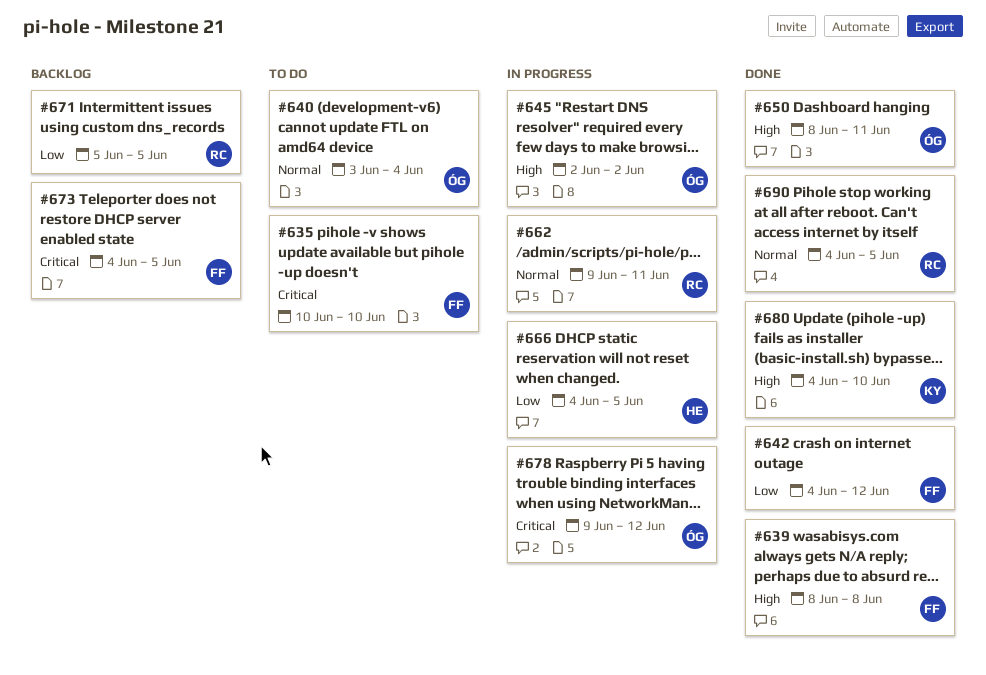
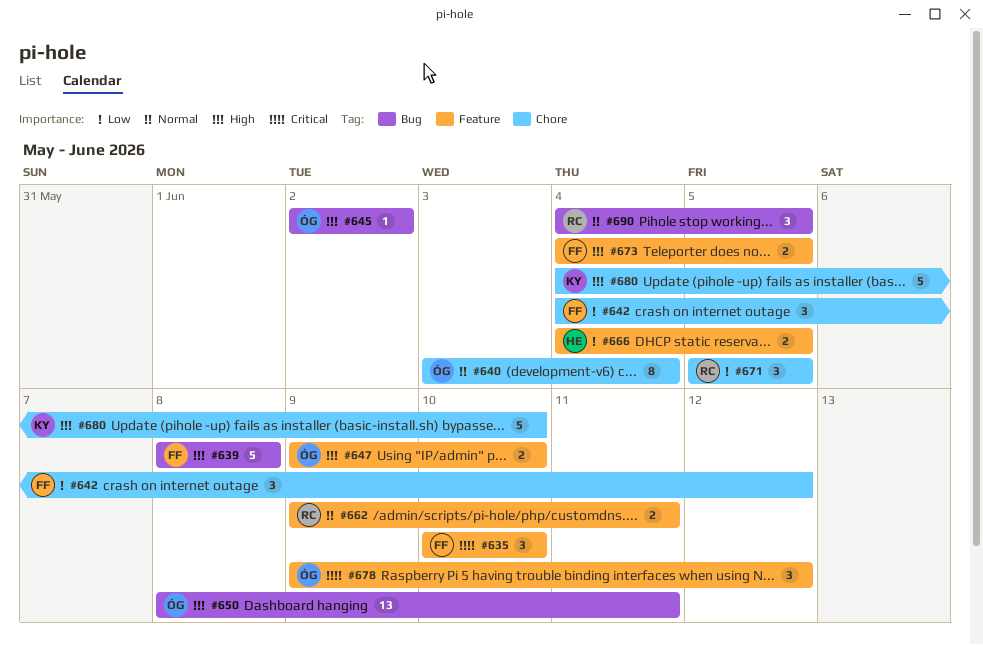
#647: none -> present
#673, priority: Critical -> High

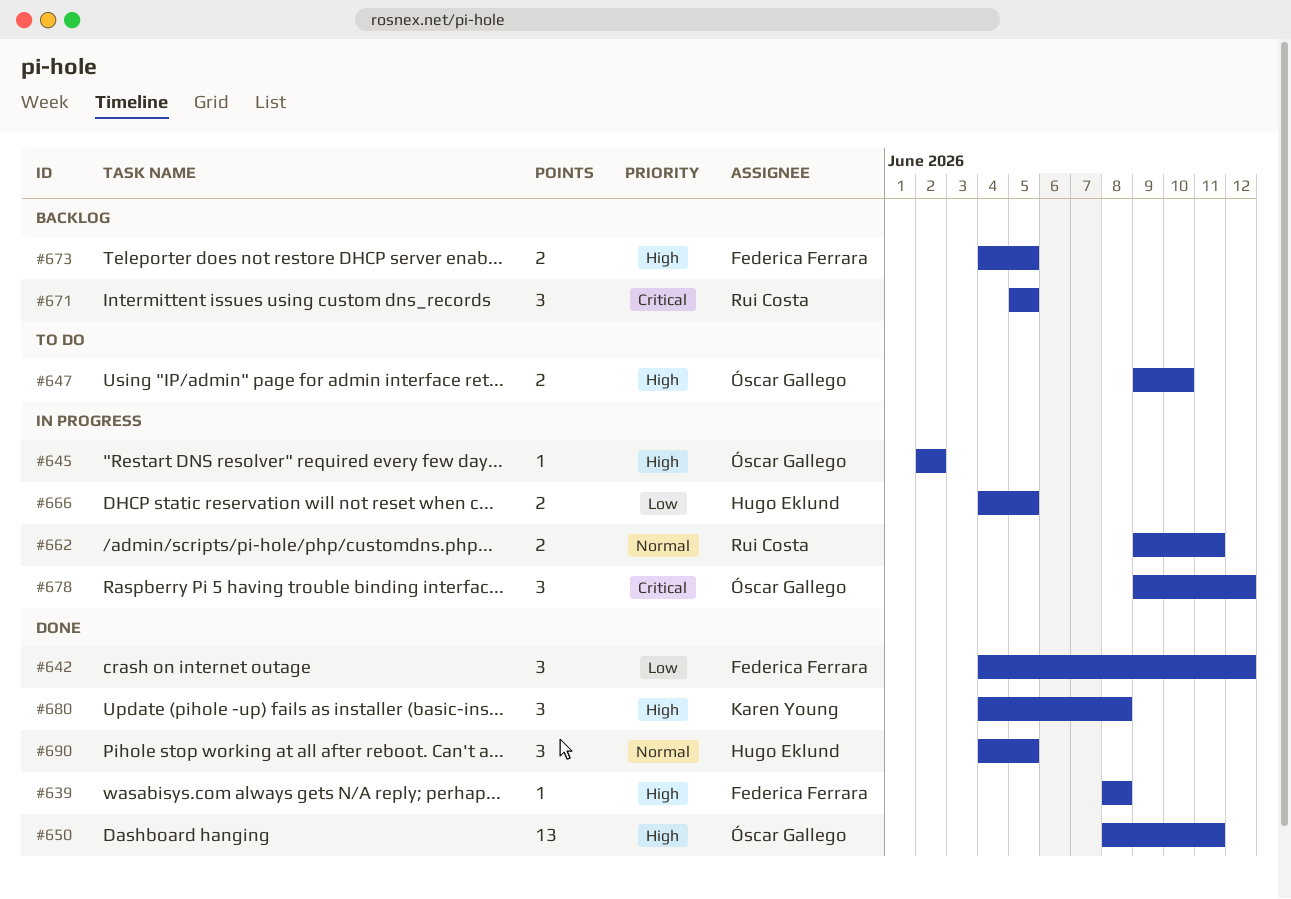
#635: present -> none
#639, estimate: 5 -> 1
#640: present -> none
#671, priority: Low -> Critical
#680, estimate: 5 -> 3
#680, due: Jun 10 -> Jun 8
#690, owner: Rui Costa -> Hugo Eklund

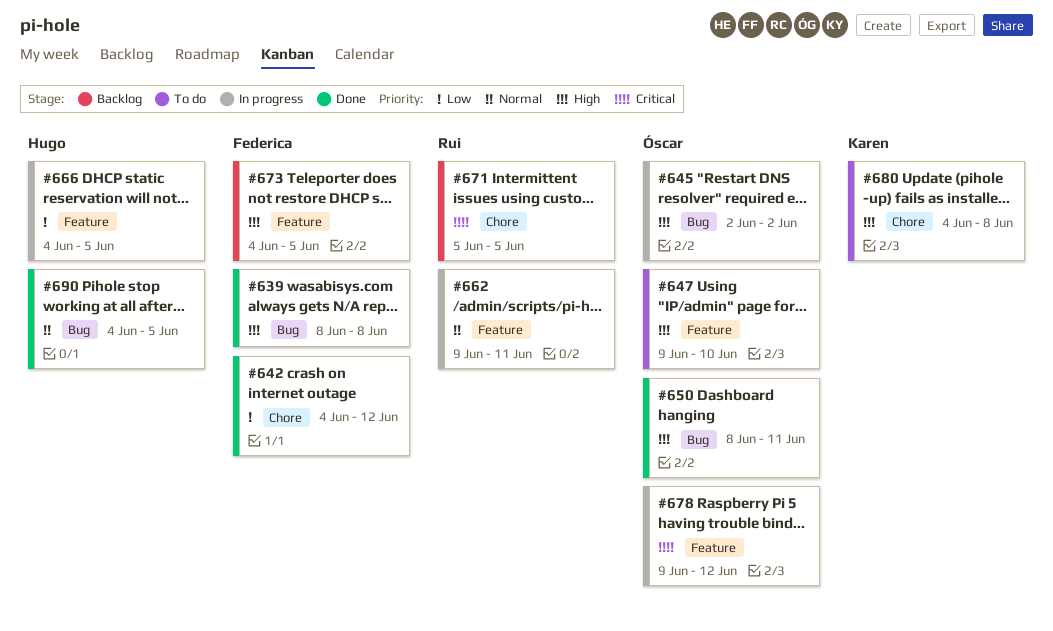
#680, status: Done -> To do

